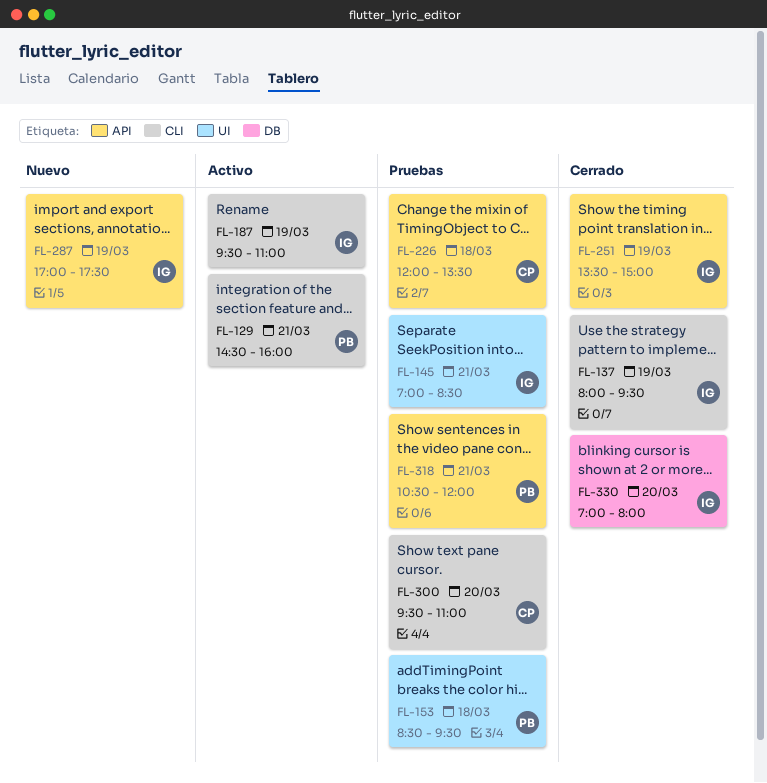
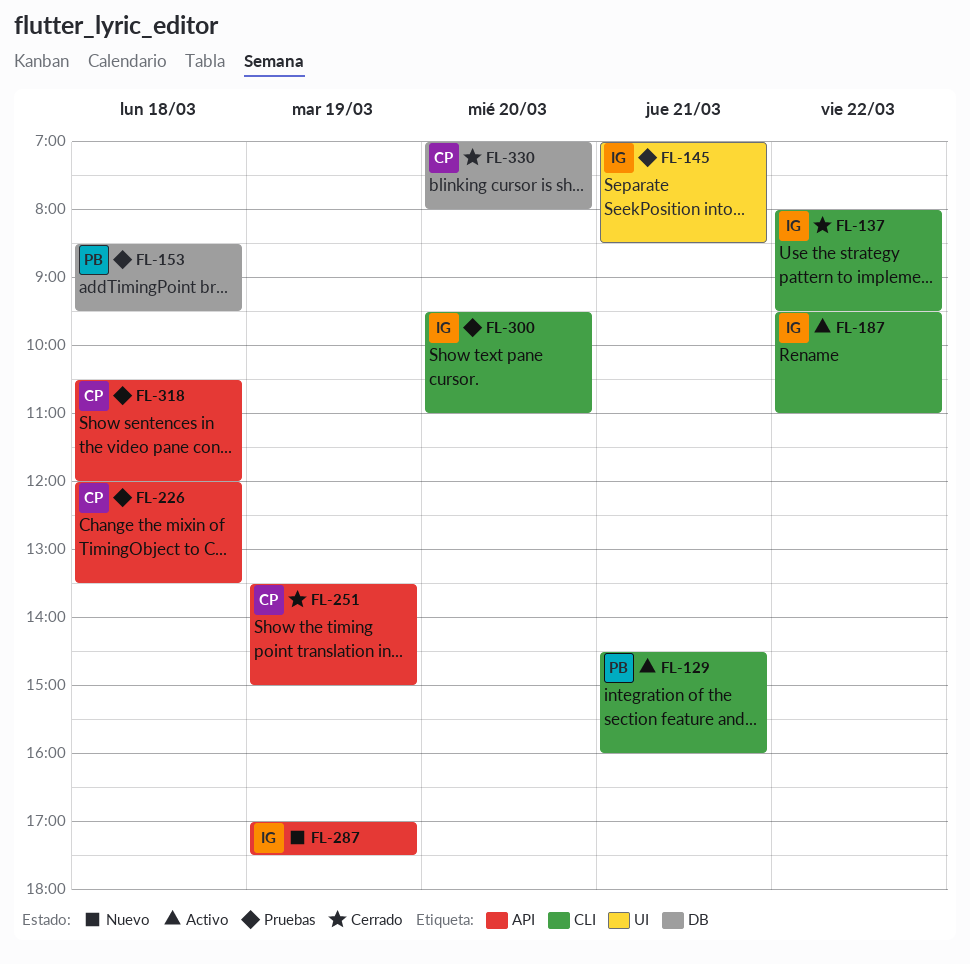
FL-137, day: Mar 19 -> Mar 22
FL-153, label: UI -> DB
FL-187, day: Mar 19 -> Mar 22
FL-251, owner: IG -> CP
FL-300, owner: CP -> IG
FL-318, owner: PB -> CP
FL-318, day: Mar 21 -> Mar 18
FL-330, owner: IG -> CP

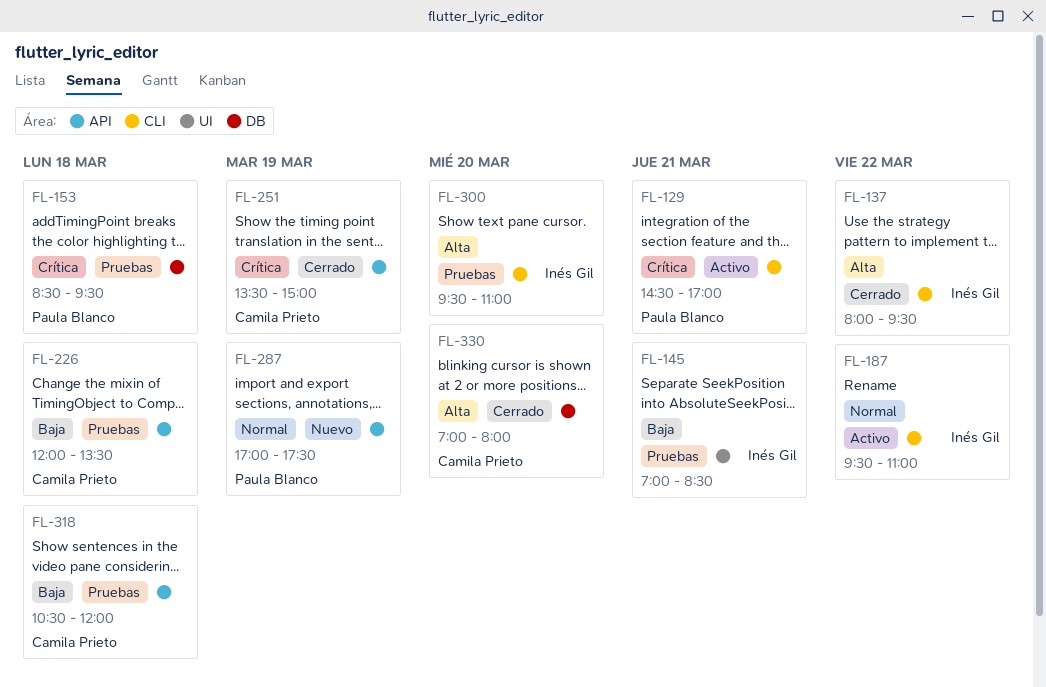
FL-129, ends: 16:00 -> 17:00
FL-287, owner: Inés Gil -> Paula Blanco

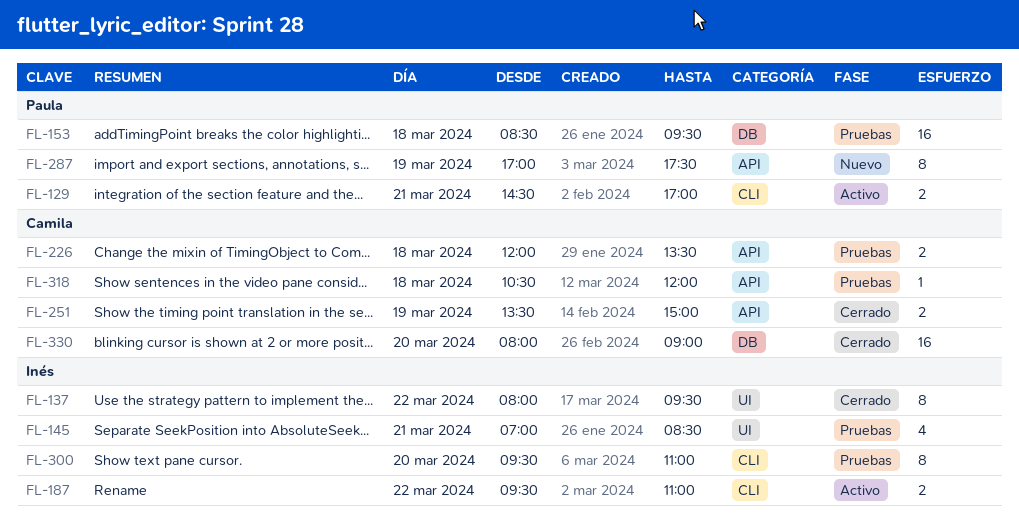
FL-137, label: CLI -> UI
FL-330, begins: 07:00 -> 08:00
FL-330, ends: 08:00 -> 09:00

